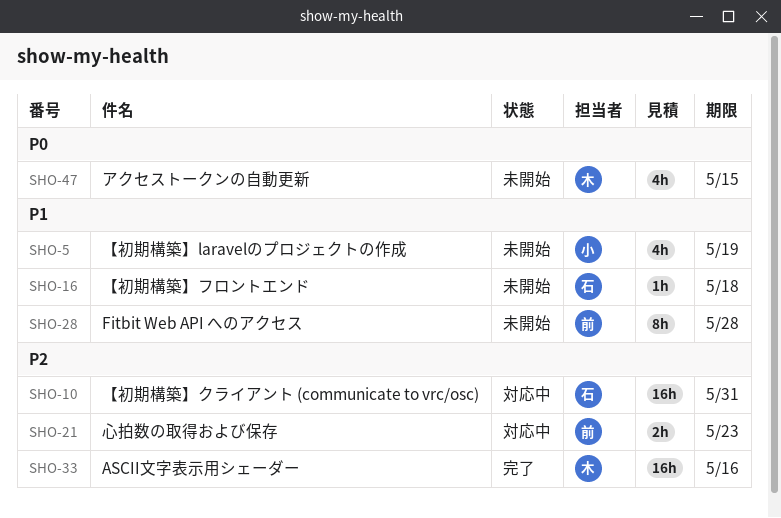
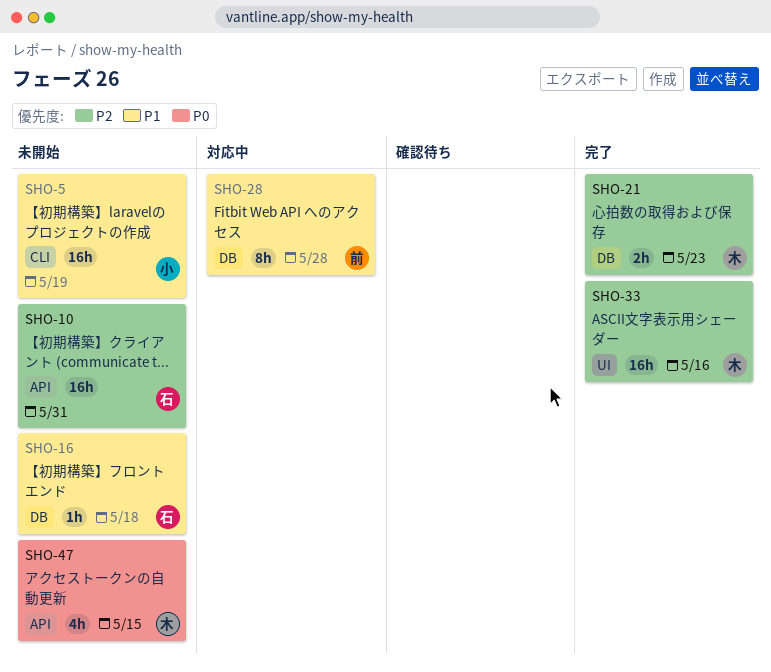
SHO-5, estimate: 4h -> 16h
SHO-10, status: 対応中 -> 未開始
SHO-21, status: 対応中 -> 完了
SHO-21, owner: 前 -> 木
SHO-28, status: 未開始 -> 対応中

